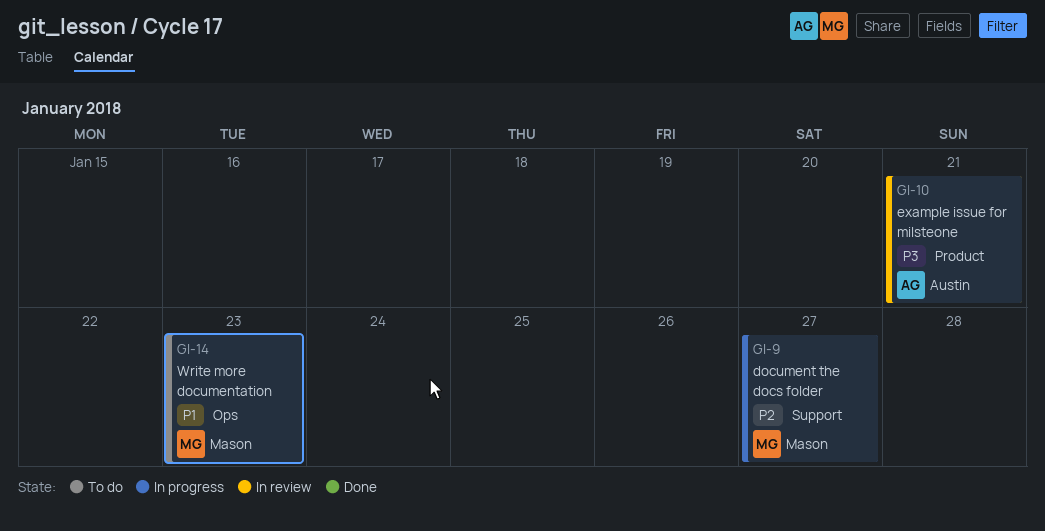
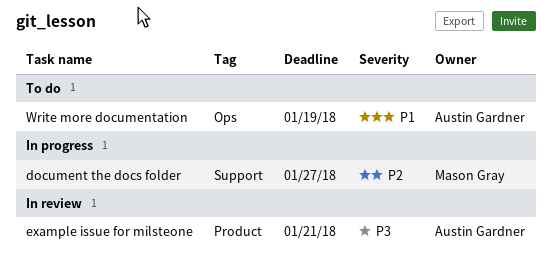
Write more documentation, owner: Mason Gray -> Austin Gardner
Write more documentation, due: Jan 23 -> Jan 19

